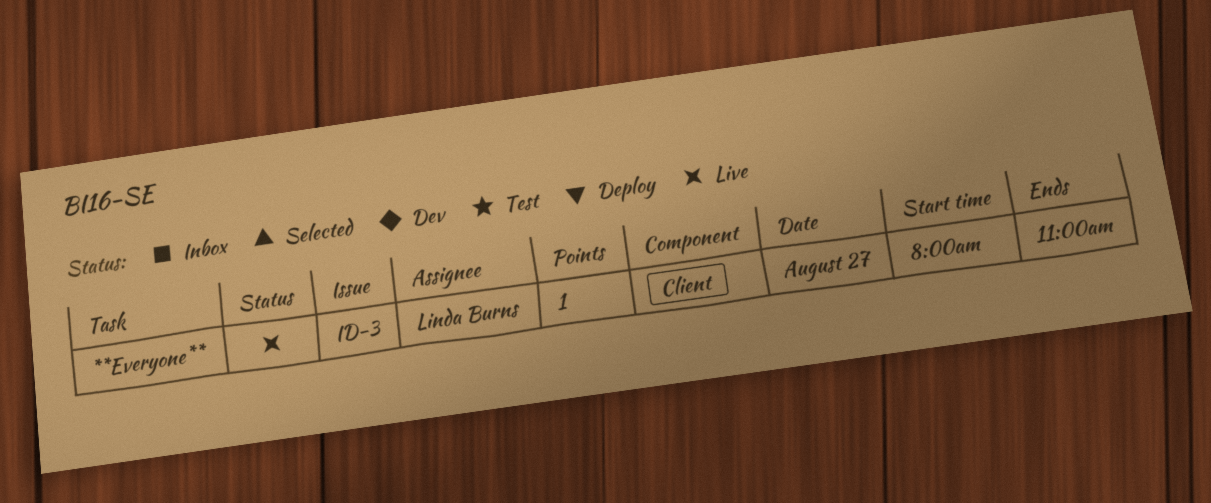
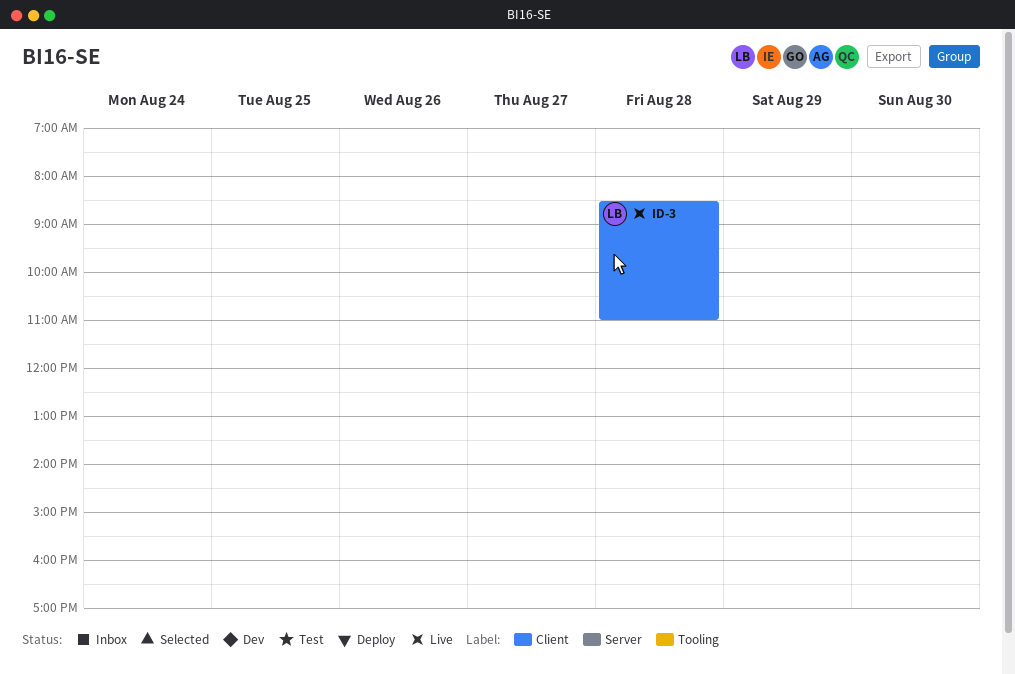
ID-3, day: Aug 27 -> Aug 28
ID-3, begins: 08:00 -> 08:30

